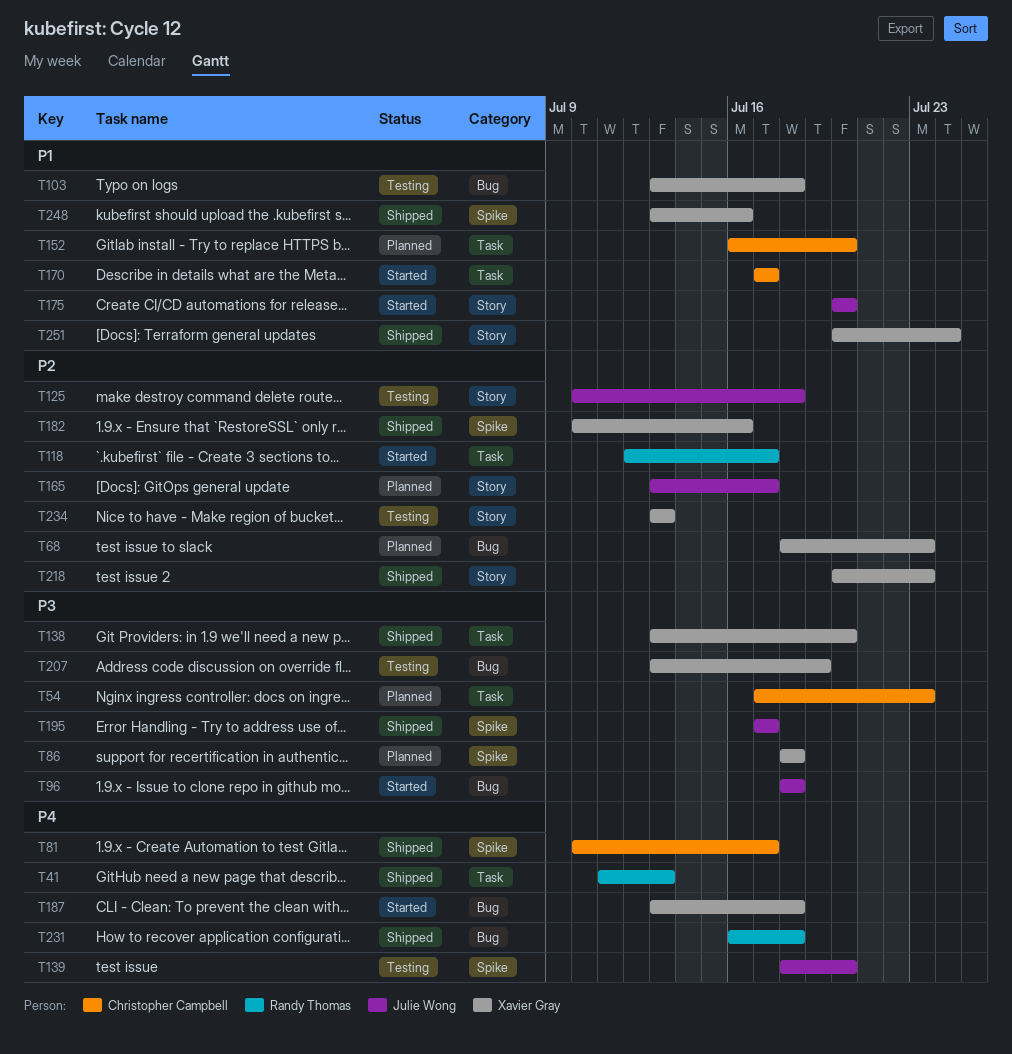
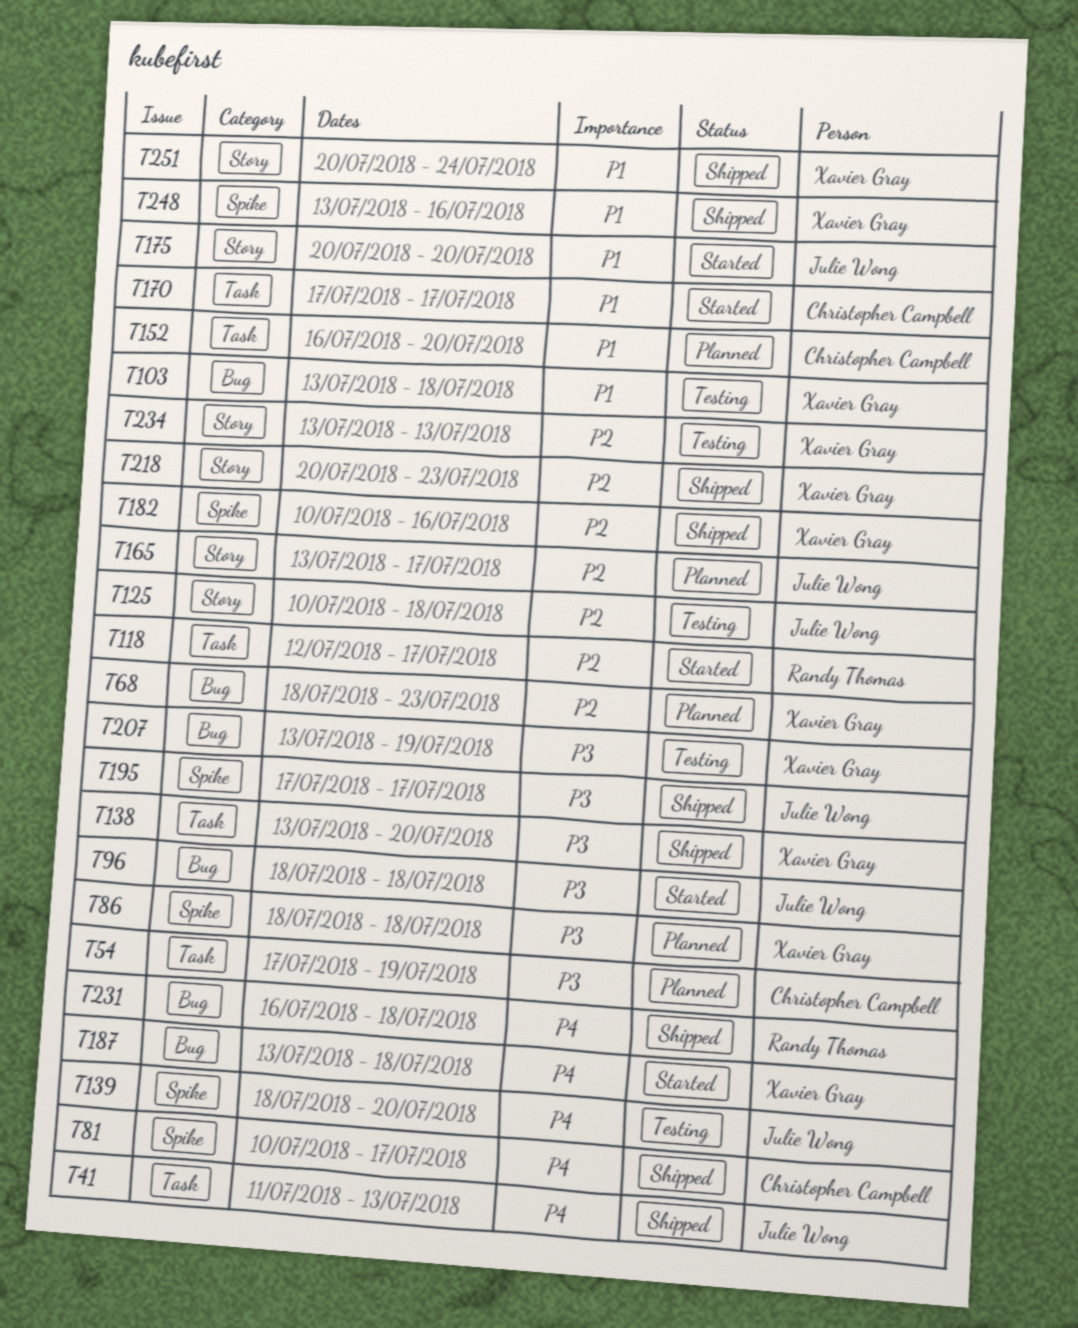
T41, owner: Randy Thomas -> Julie Wong
T54, due: Jul 23 -> Jul 19

